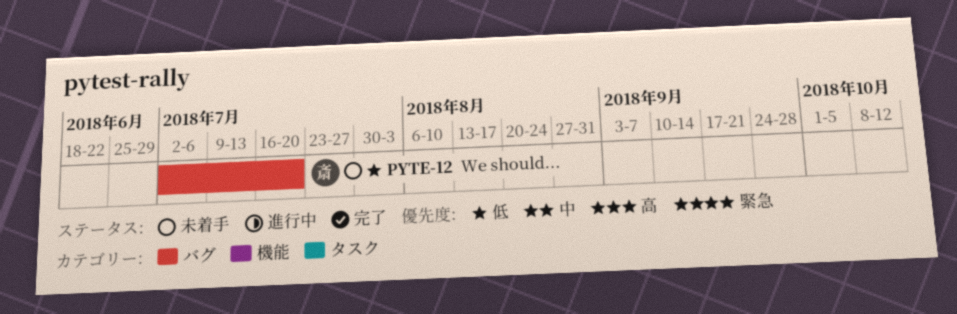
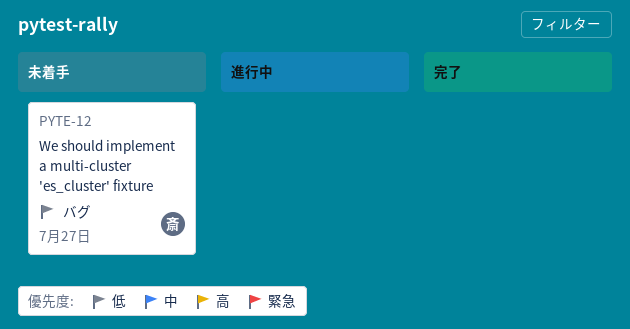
PYTE-12, due: Jul 20 -> Jul 27

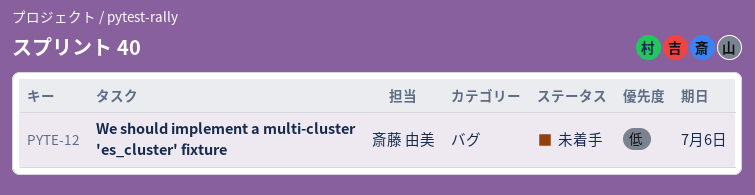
PYTE-12, due: Jul 27 -> Jul 6

